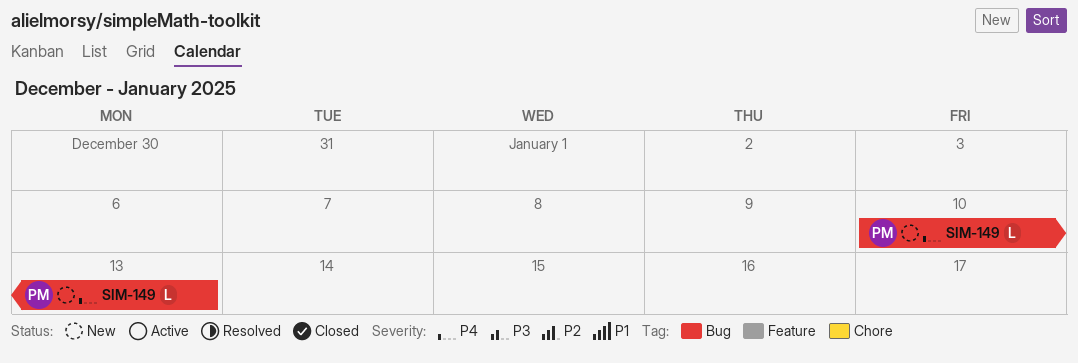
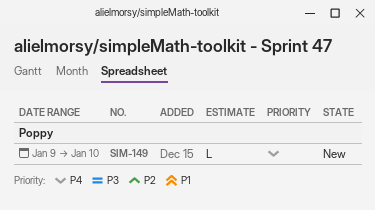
SIM-149, start: Jan 10 -> Jan 9
SIM-149, due: Jan 13 -> Jan 10

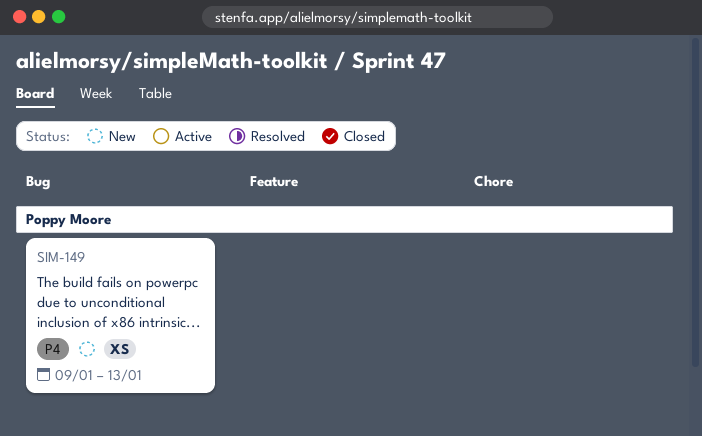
SIM-149, estimate: L -> XS
SIM-149, due: Jan 10 -> Jan 13

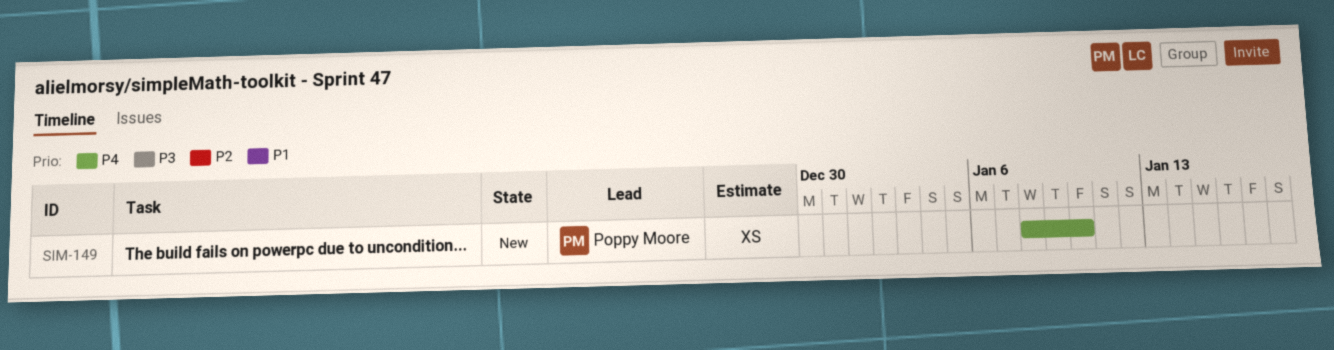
SIM-149, start: Jan 9 -> Jan 8
SIM-149, due: Jan 13 -> Jan 10

